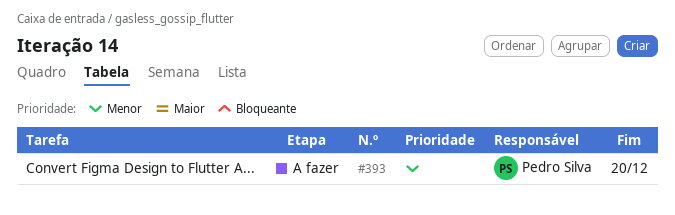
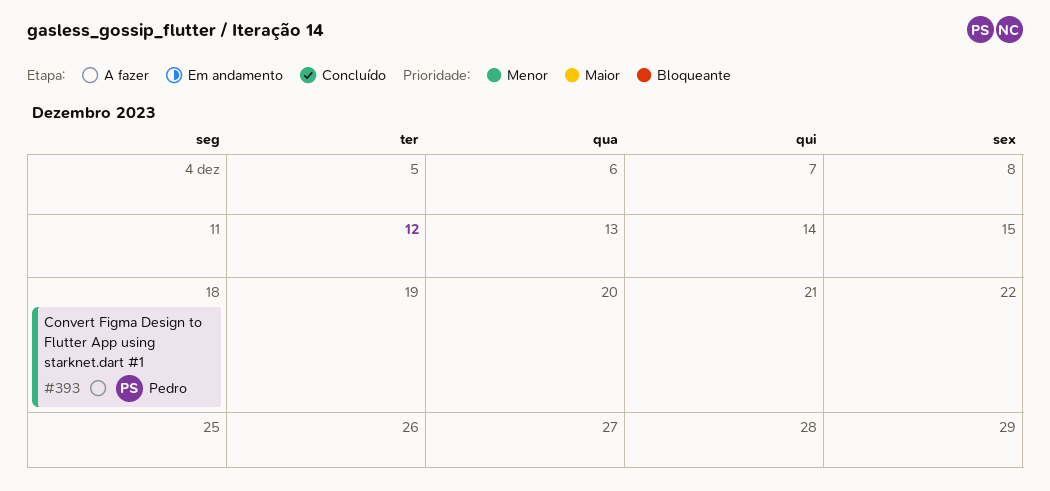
#393, due: Dec 20 -> Dec 18

